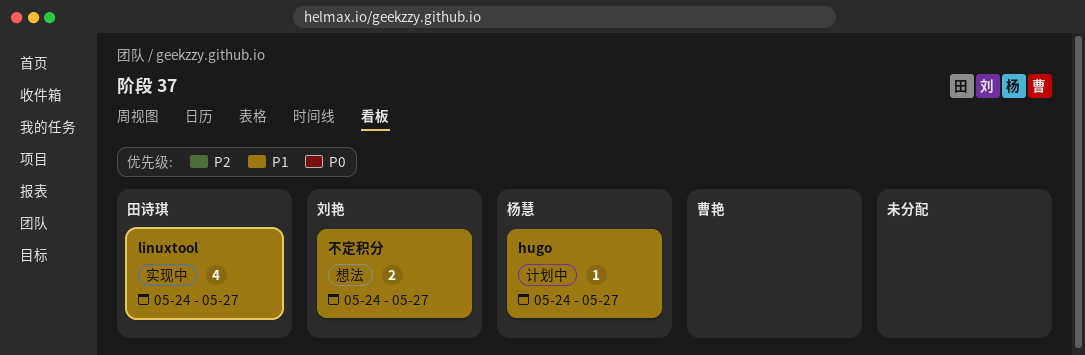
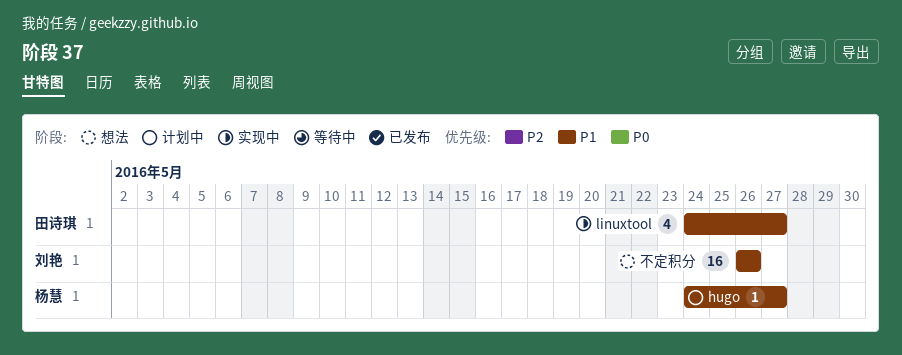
不定积分, estimate: 2 -> 16
不定积分, start: May 24 -> May 26
不定积分, due: May 27 -> May 26

